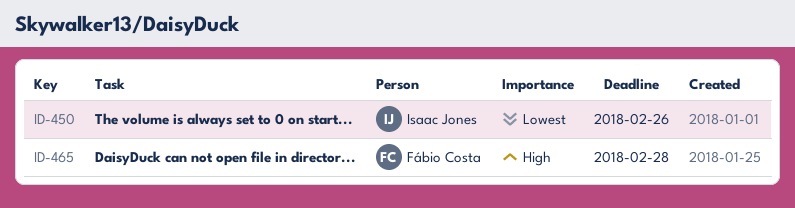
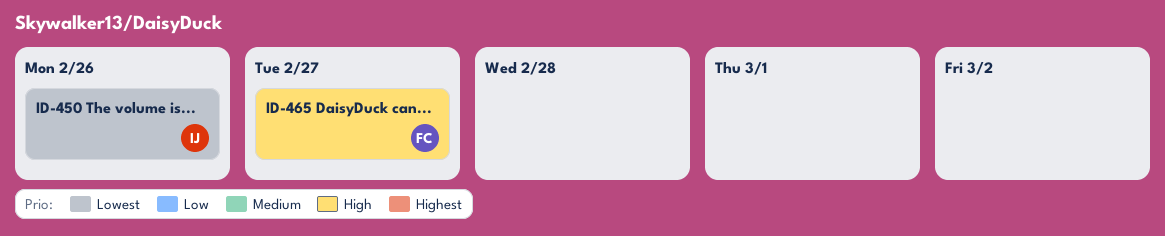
ID-465, due: Feb 28 -> Feb 27

